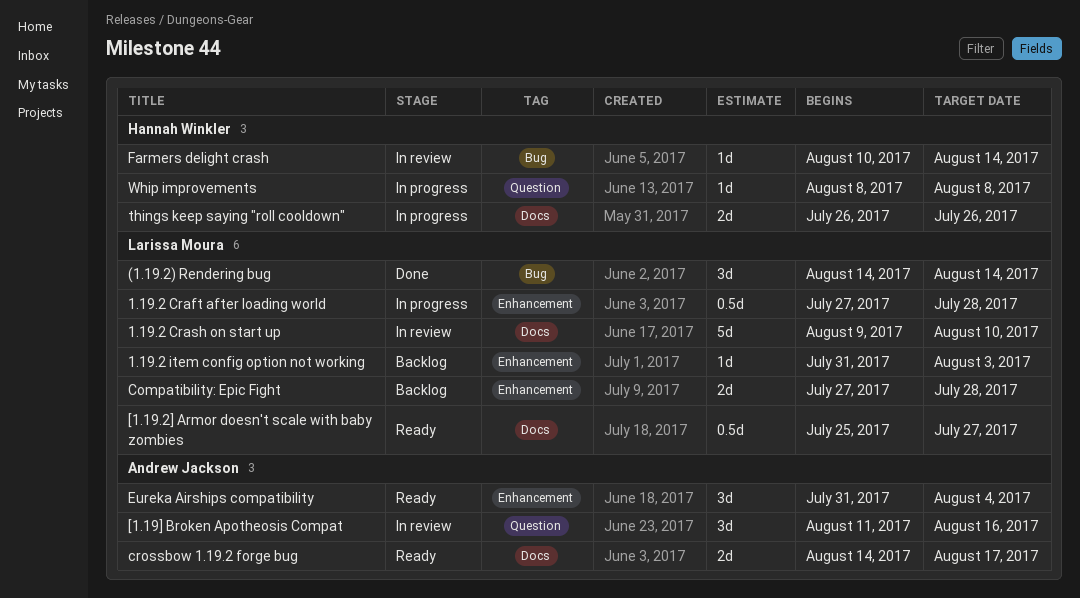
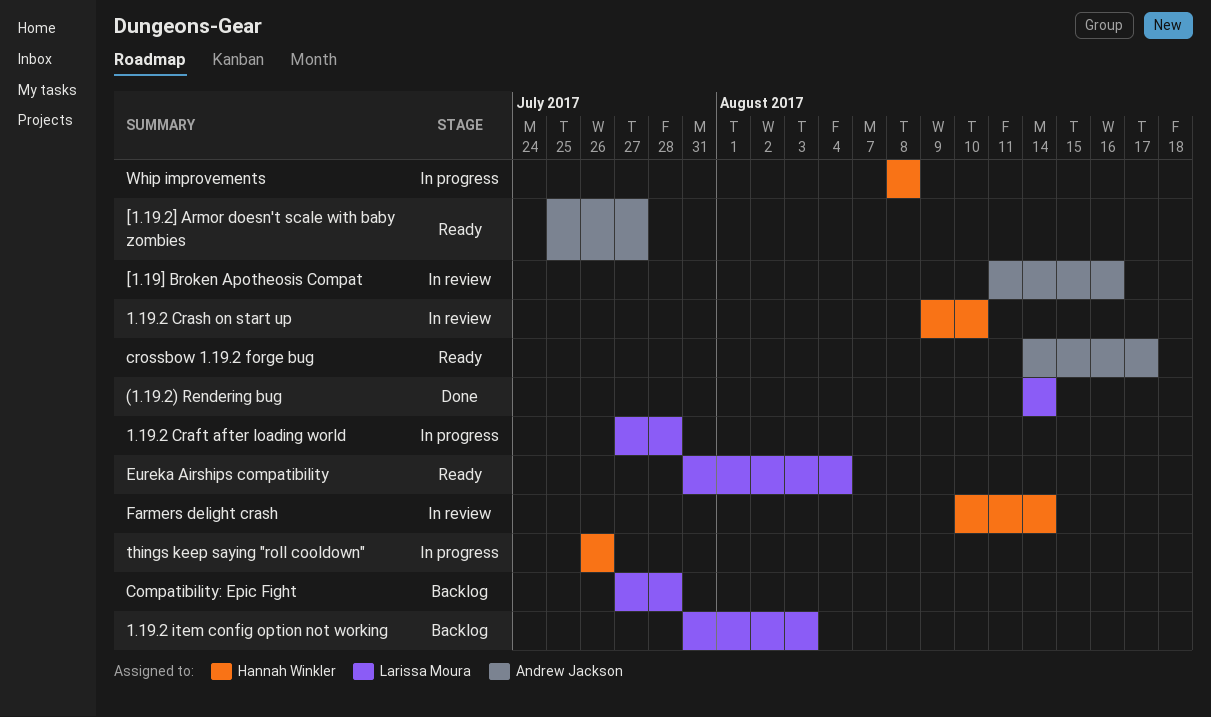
1.19.2 Crash on start up, owner: Larissa Moura -> Hannah Winkler
[1.19.2] Armor doesn't scale with baby zombies, owner: Larissa Moura -> Andrew Jackson
Eureka Airships compatibility, owner: Andrew Jackson -> Larissa Moura

